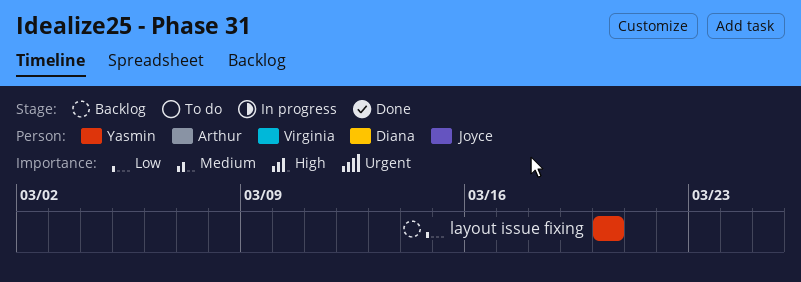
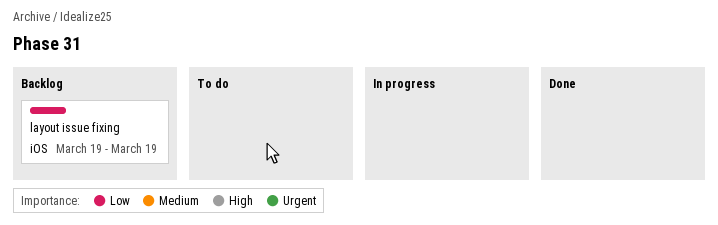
layout issue fixing, start: Mar 20 -> Mar 19
layout issue fixing, due: Mar 20 -> Mar 19

